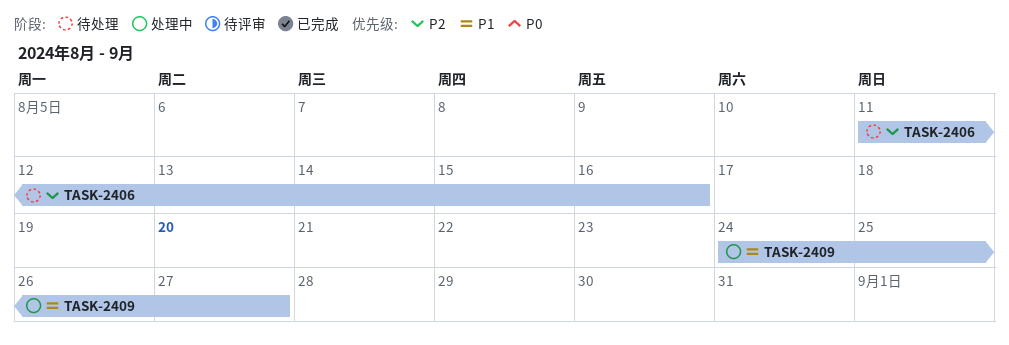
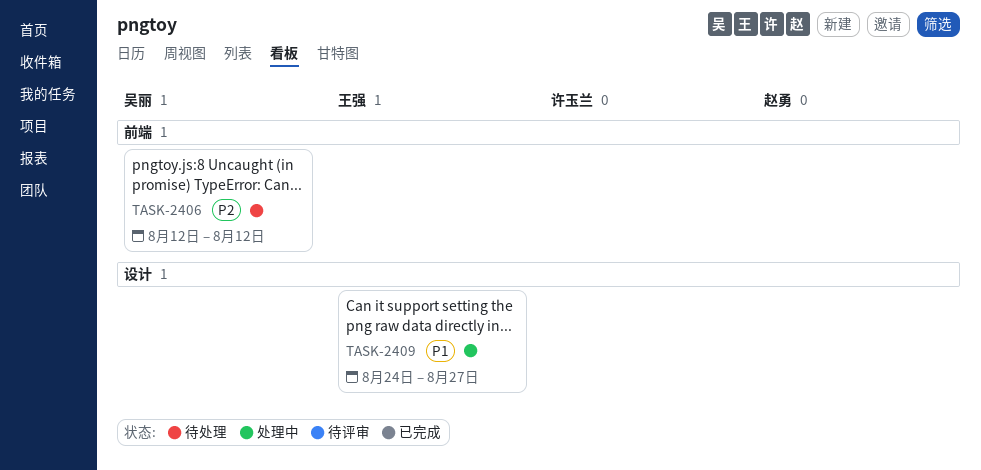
TASK-2406, start: Aug 11 -> Aug 12
TASK-2406, due: Aug 16 -> Aug 12

